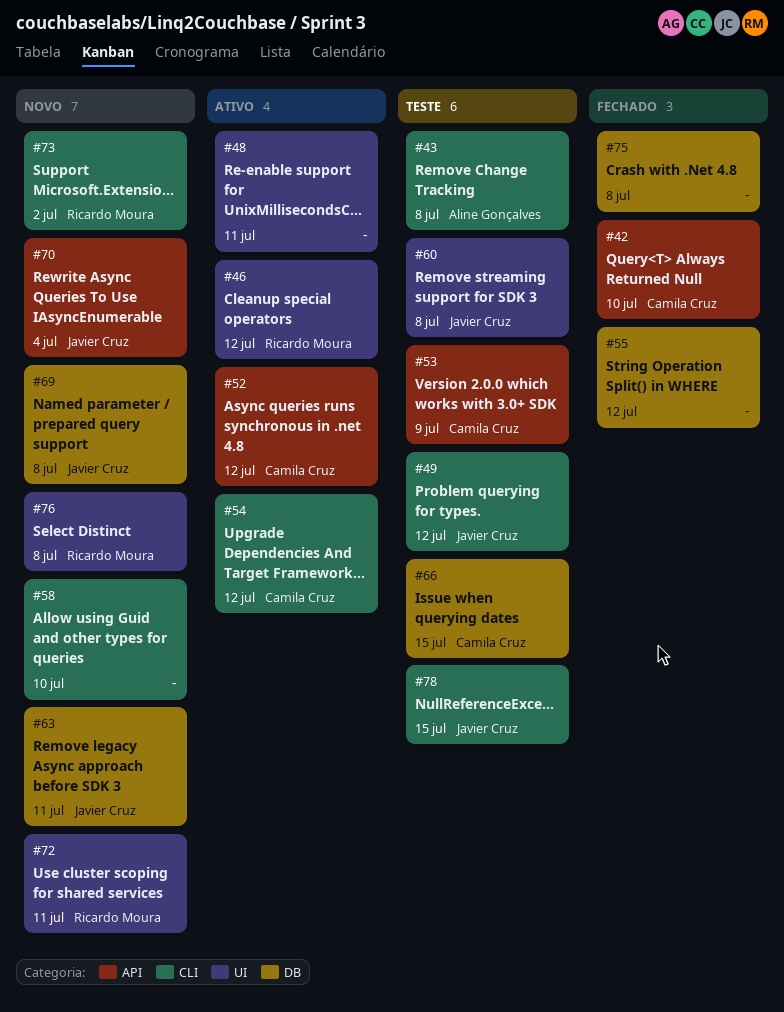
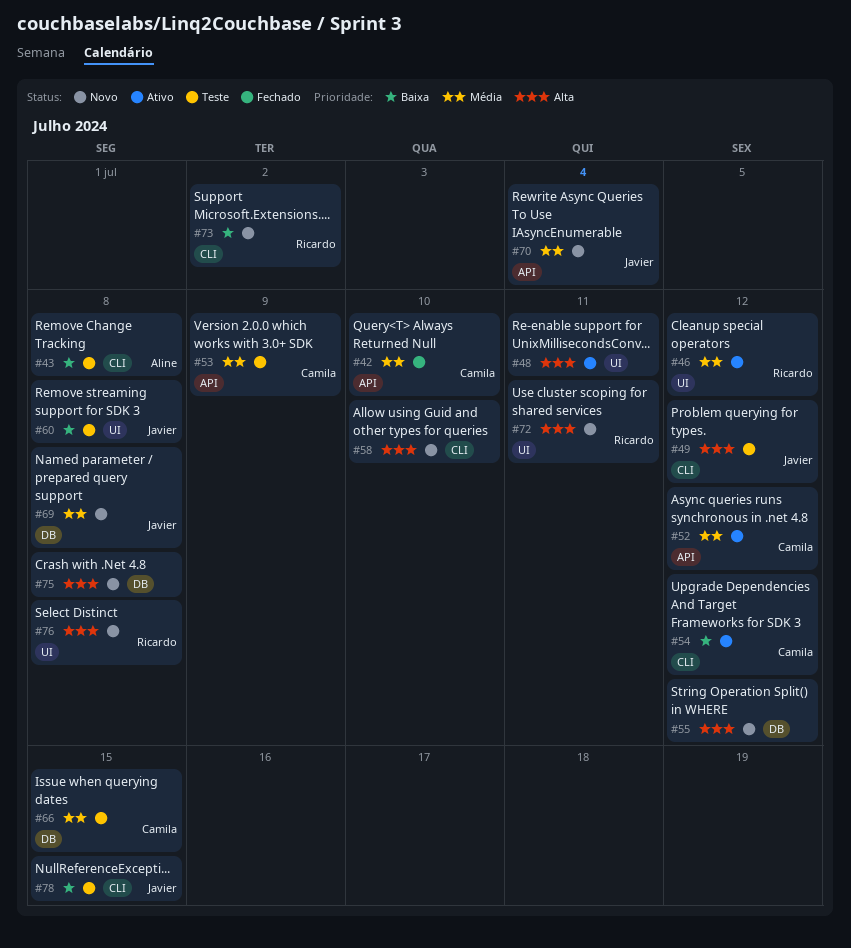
#55, status: Fechado -> Novo
#63: present -> none
#75, status: Fechado -> Novo

